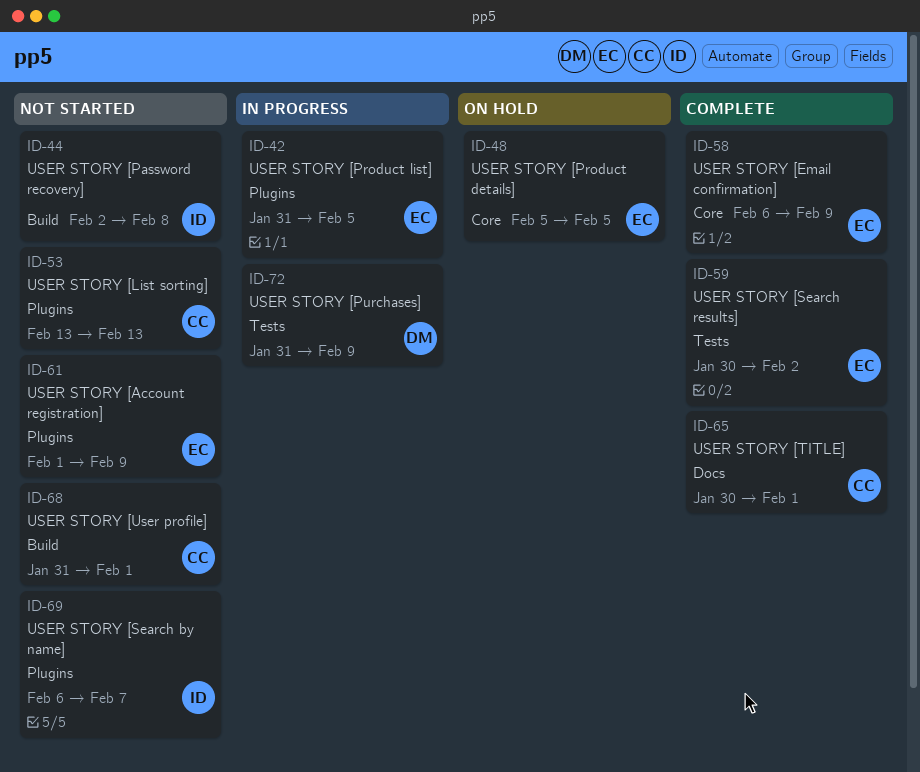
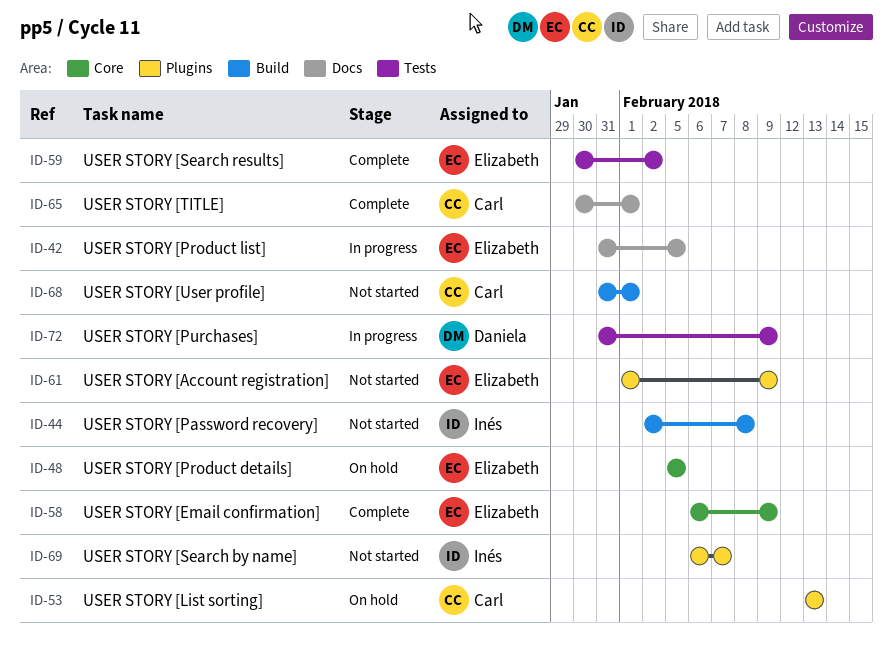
ID-42, label: Plugins -> Docs
ID-53, status: Not started -> On hold

